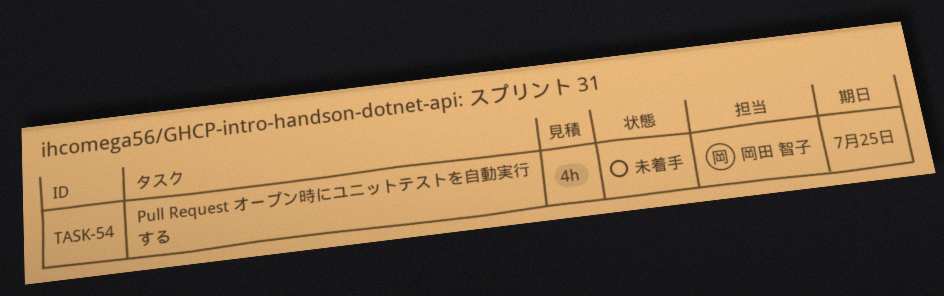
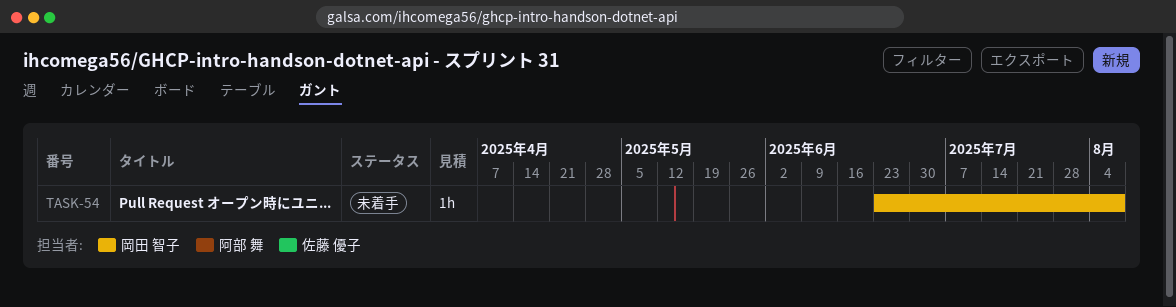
TASK-54, estimate: 4h -> 1h
TASK-54, due: Jul 25 -> Aug 8

